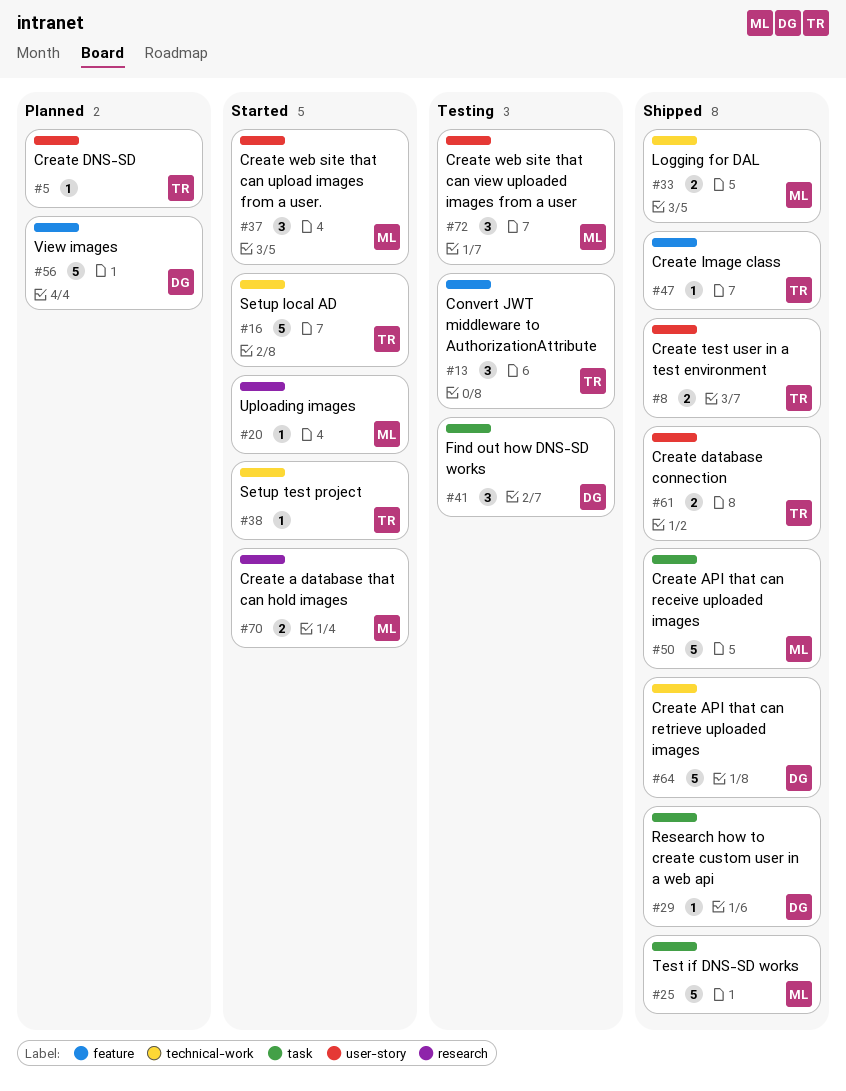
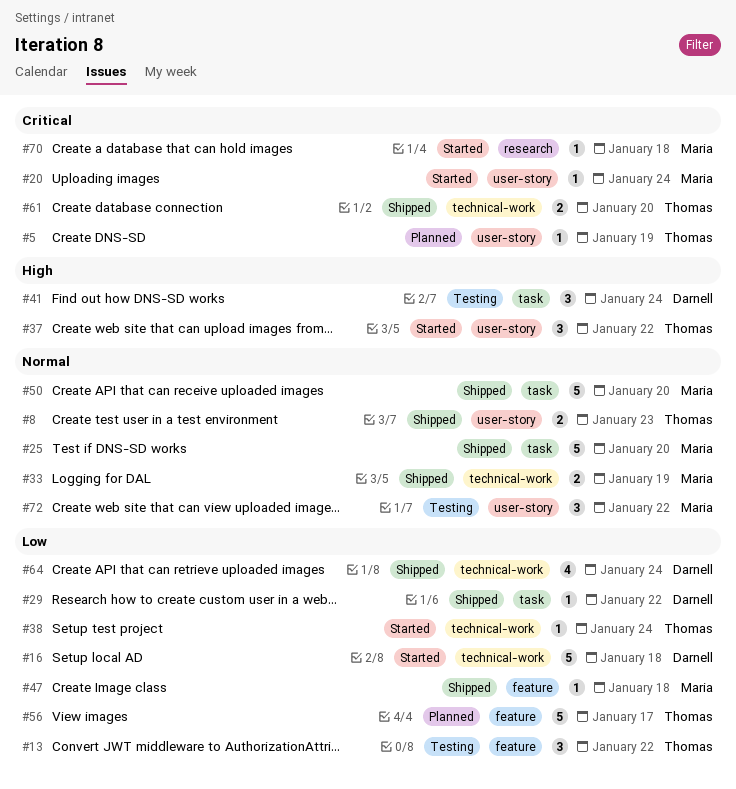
#16, owner: Thomas -> Darnell
#20, label: research -> user-story
#37, owner: Maria -> Thomas
#47, owner: Thomas -> Maria
#56, owner: Darnell -> Thomas
#61, label: user-story -> technical-work
#64, estimate: 5 -> 4
#70, estimate: 2 -> 1

